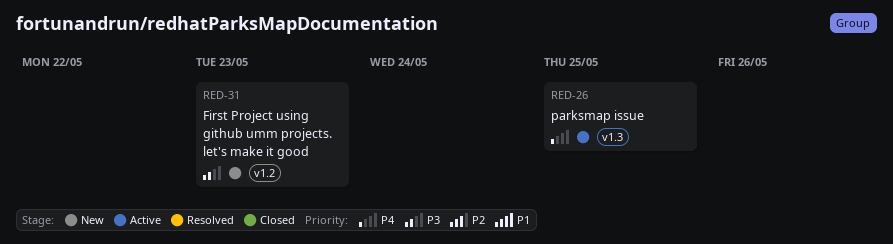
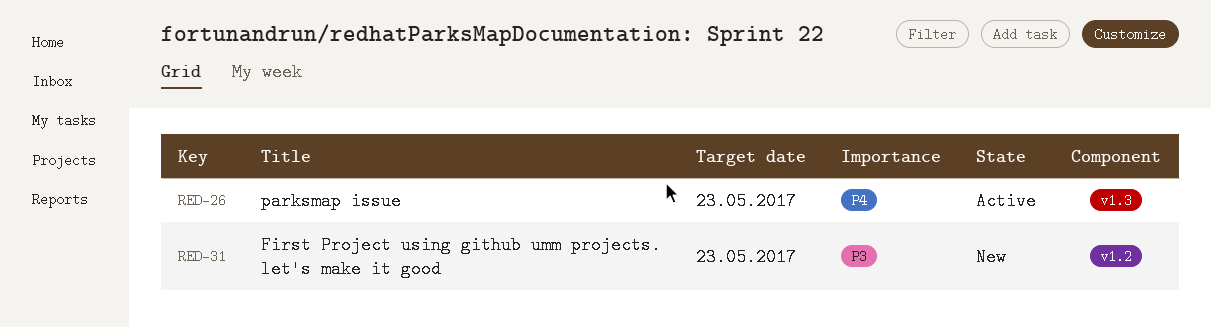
RED-26, due: May 25 -> May 23

